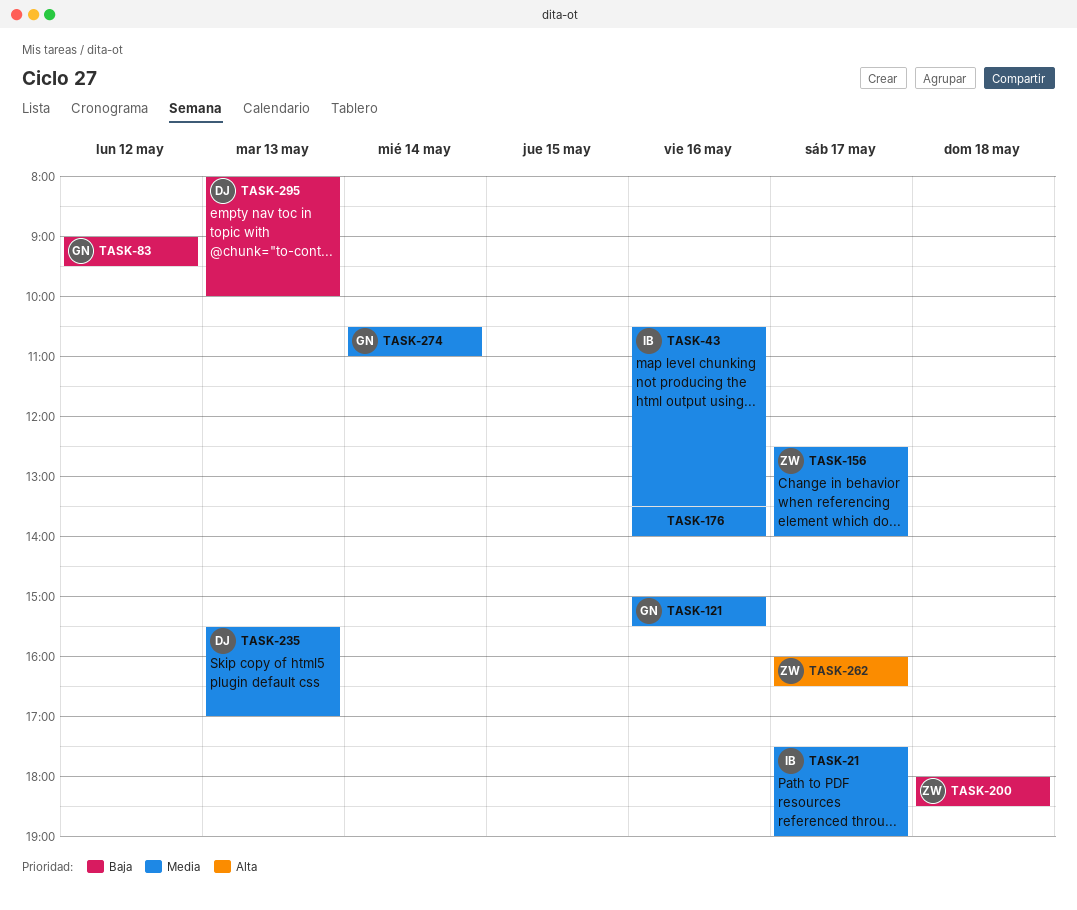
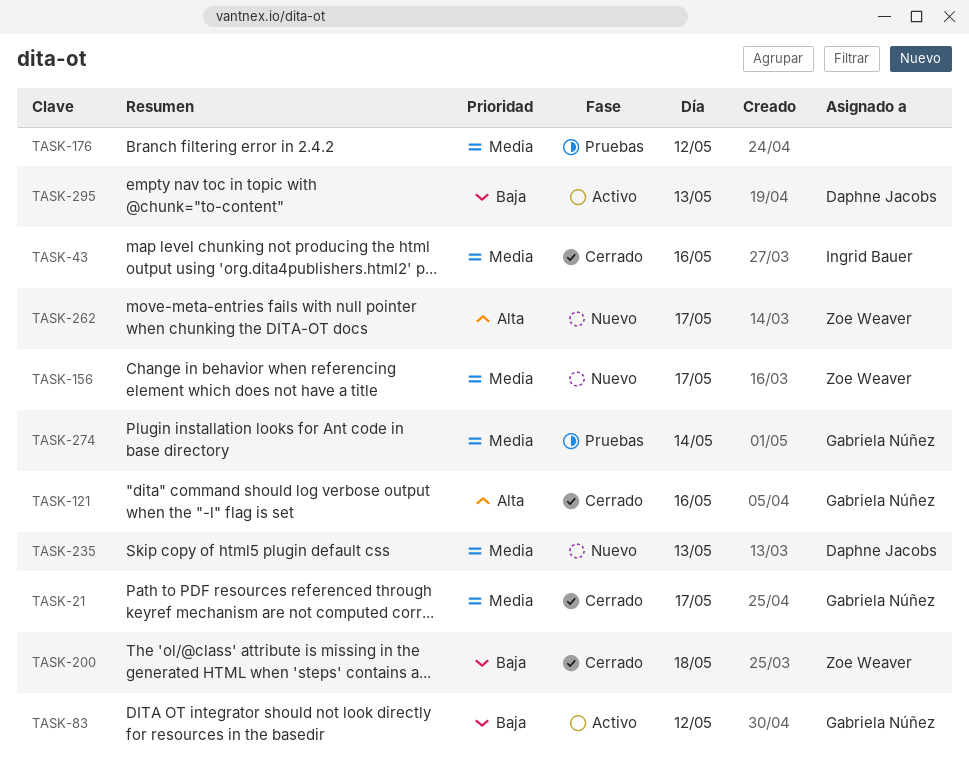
TASK-21, owner: Ingrid Bauer -> Gabriela Núñez
TASK-121, priority: Media -> Alta
TASK-176, day: May 16 -> May 12

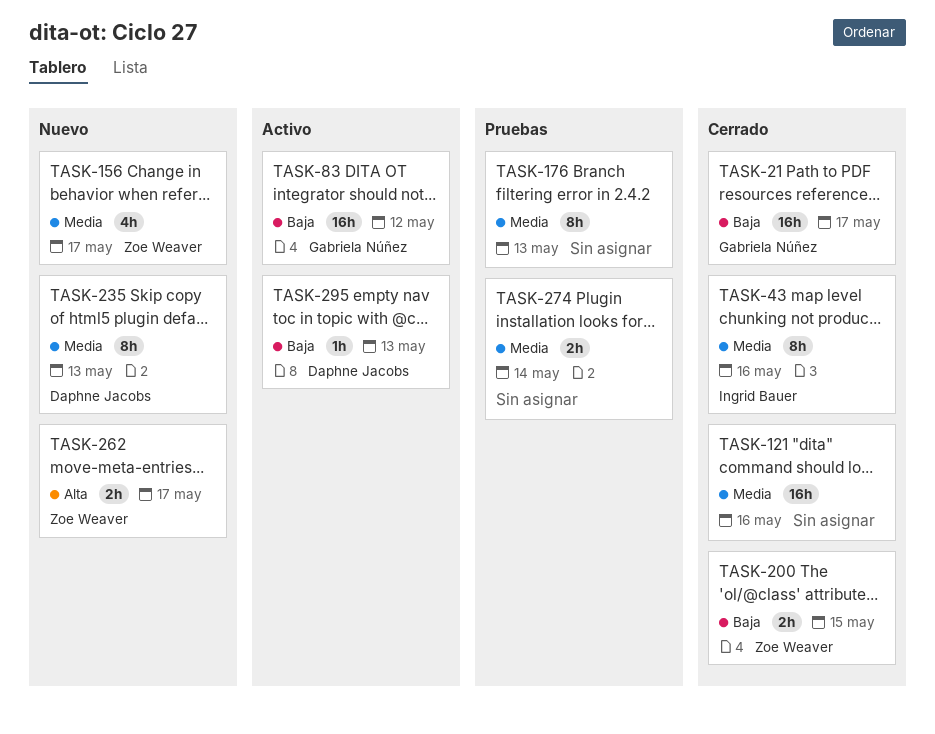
TASK-21, priority: Media -> Baja
TASK-121, owner: Gabriela Núñez -> none
TASK-121, priority: Alta -> Media
TASK-176, day: May 12 -> May 13
TASK-200, day: May 18 -> May 15
TASK-274, owner: Gabriela Núñez -> none

